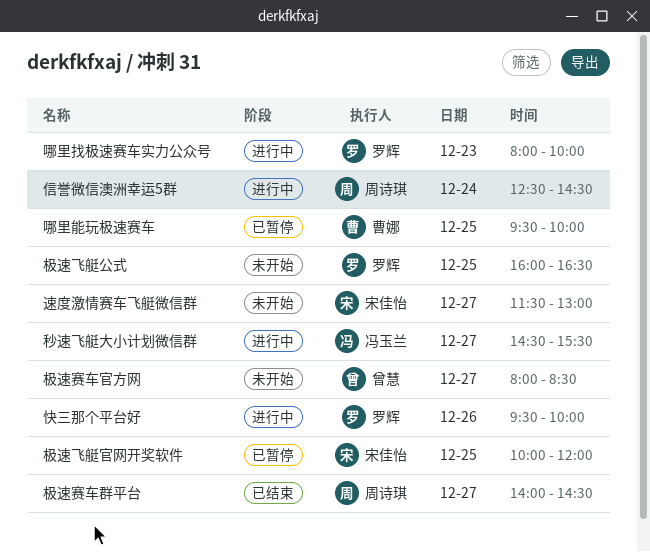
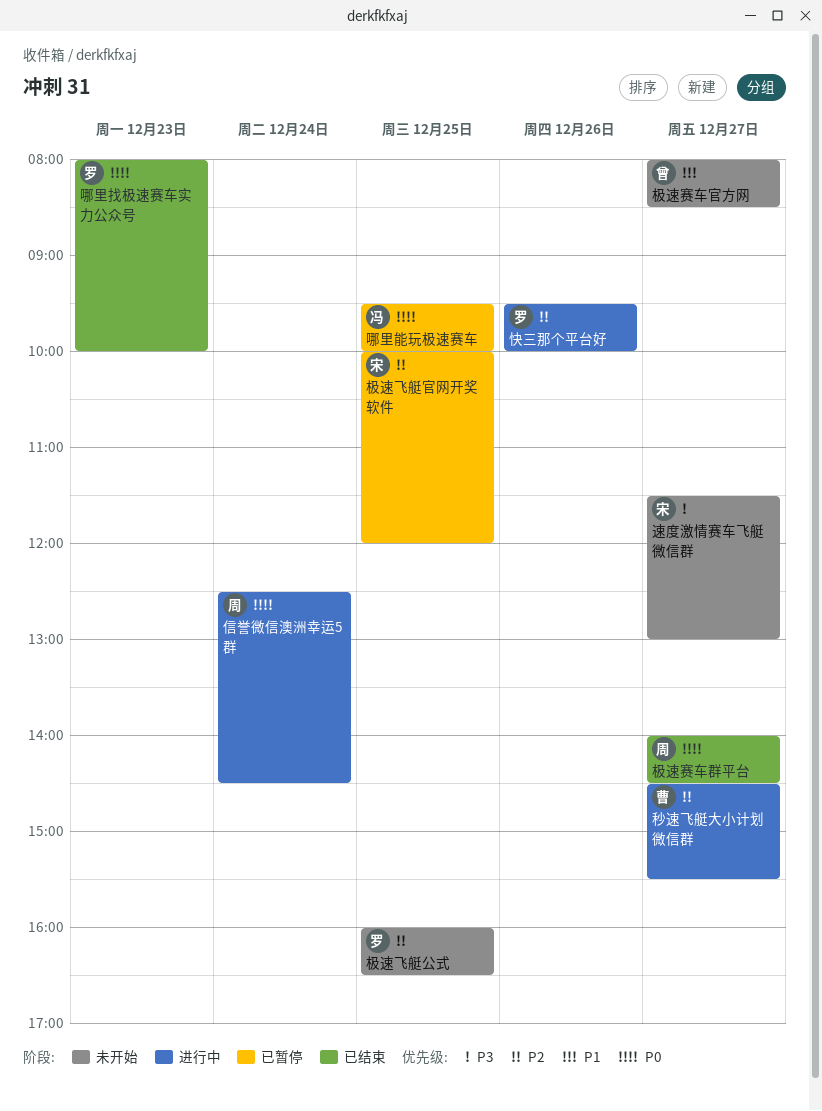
哪里找极速赛车实力公众号, status: 进行中 -> 已结束
哪里能玩极速赛车, owner: 曹娜 -> 冯玉兰
秒速飞艇大小计划微信群, owner: 冯玉兰 -> 曹娜

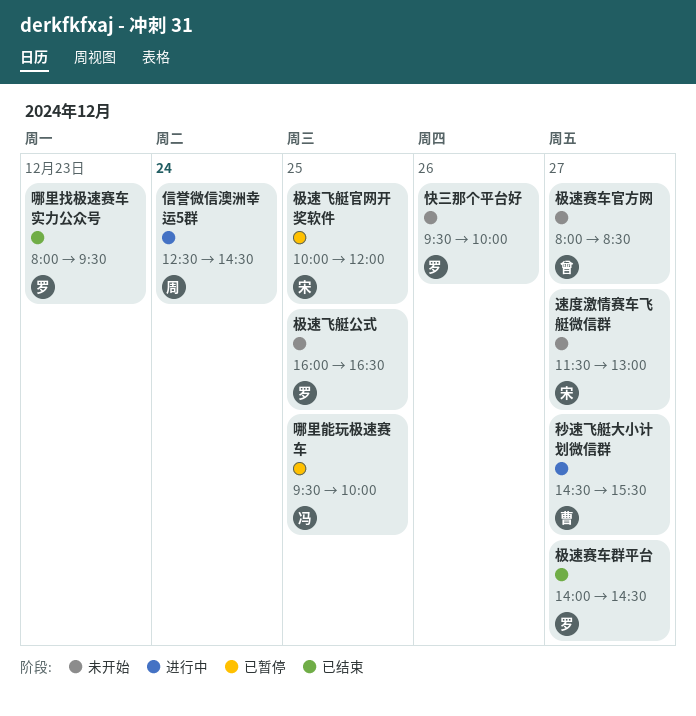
哪里找极速赛车实力公众号, ends: 10:00 -> 09:30
快三那个平台好, status: 进行中 -> 未开始
极速赛车群平台, owner: 周 -> 罗

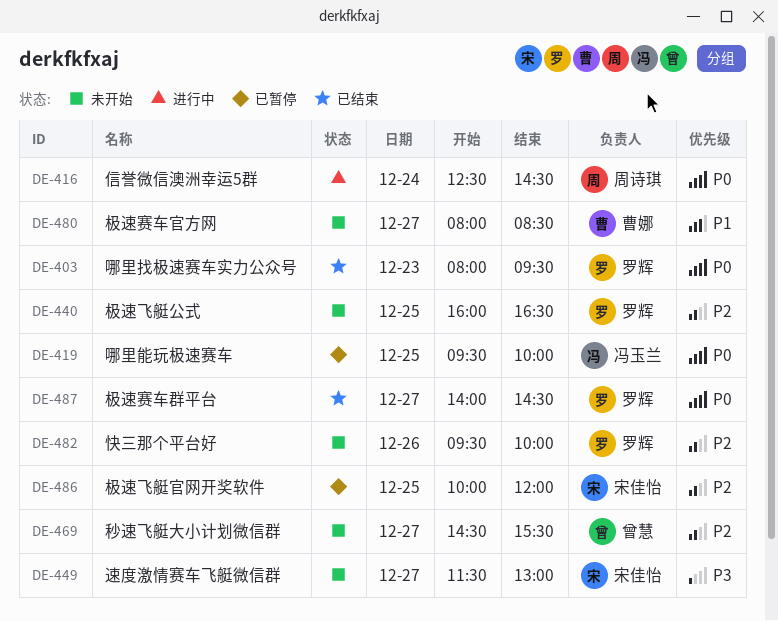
极速赛车官方网, owner: 曾慧 -> 曹娜
秒速飞艇大小计划微信群, status: 进行中 -> 未开始
秒速飞艇大小计划微信群, owner: 曹娜 -> 曾慧

